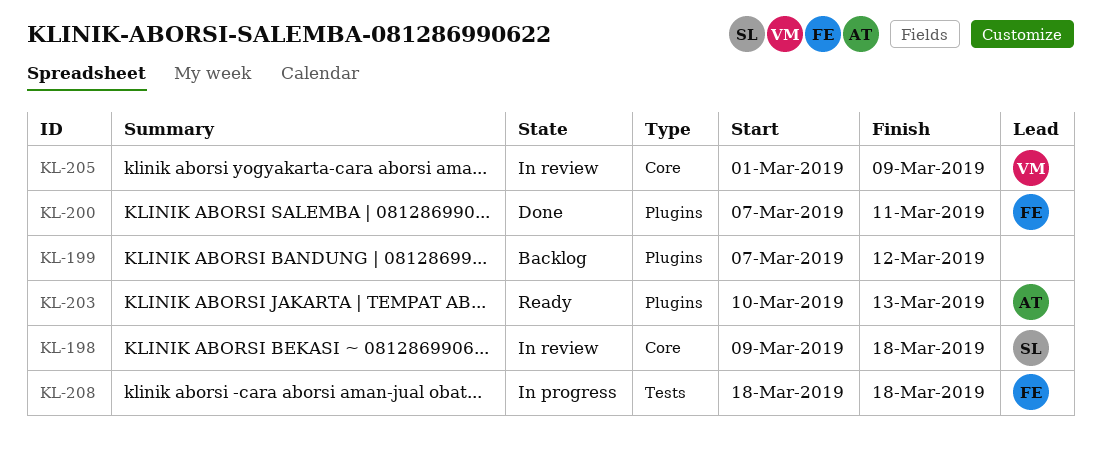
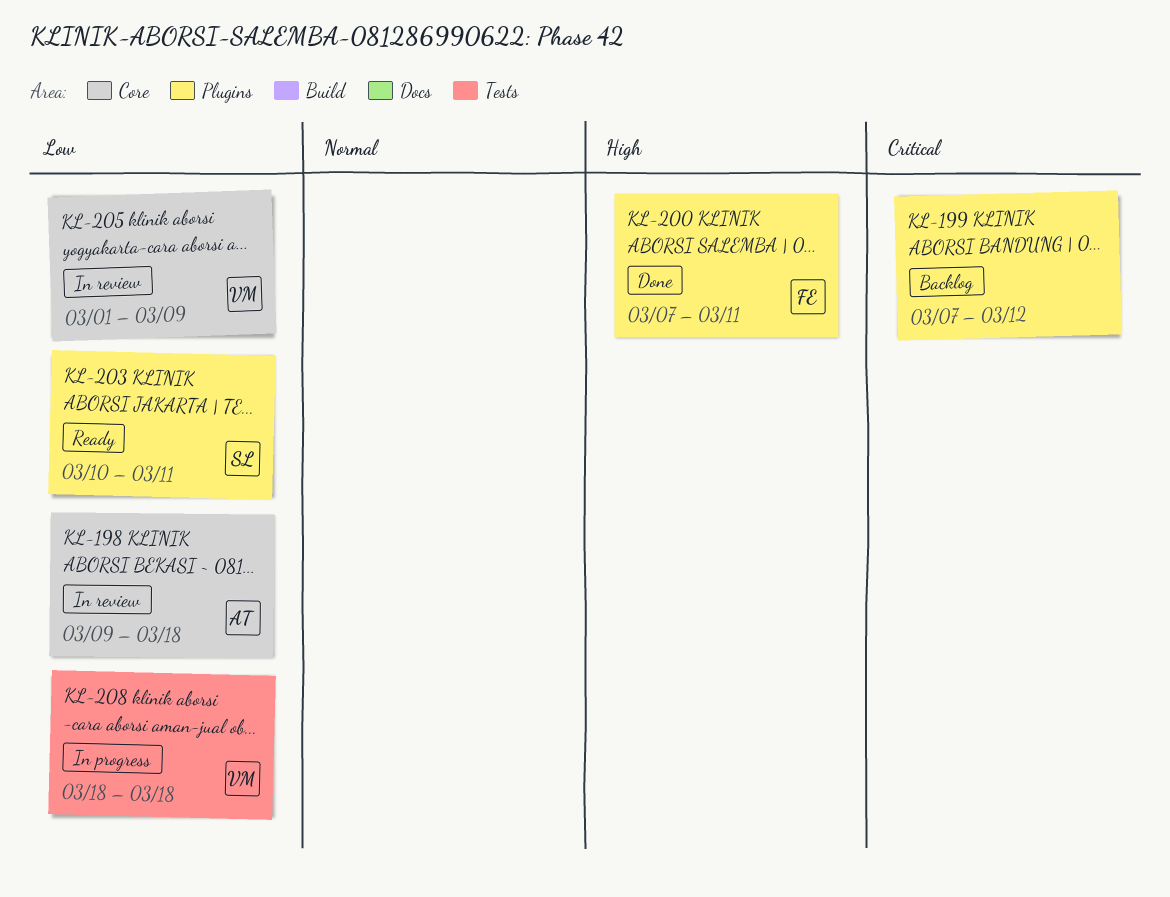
KL-198, owner: SL -> AT
KL-203, owner: AT -> SL
KL-203, due: Mar 13 -> Mar 11
KL-208, owner: FE -> VM

